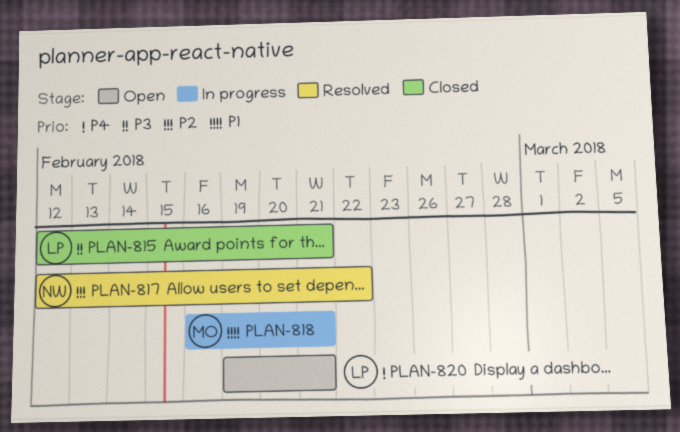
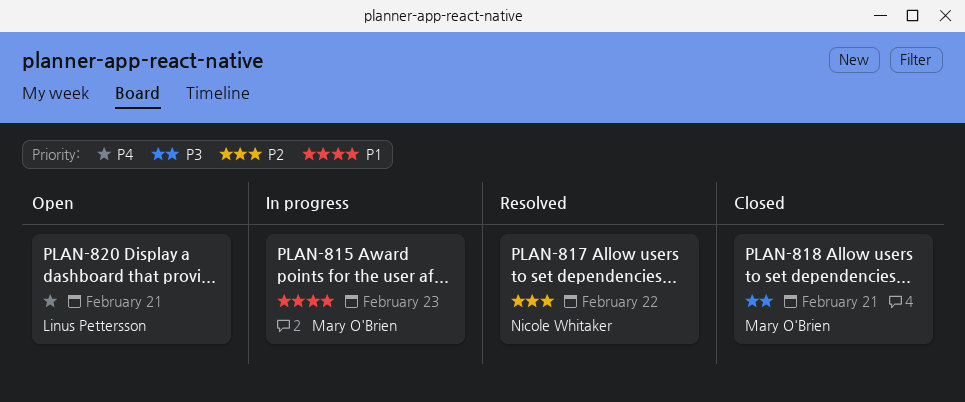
PLAN-815, status: Closed -> In progress
PLAN-815, owner: Linus Pettersson -> Mary O'Brien
PLAN-815, priority: P3 -> P1
PLAN-815, due: Feb 21 -> Feb 23
PLAN-818, status: In progress -> Closed
PLAN-818, priority: P1 -> P3

